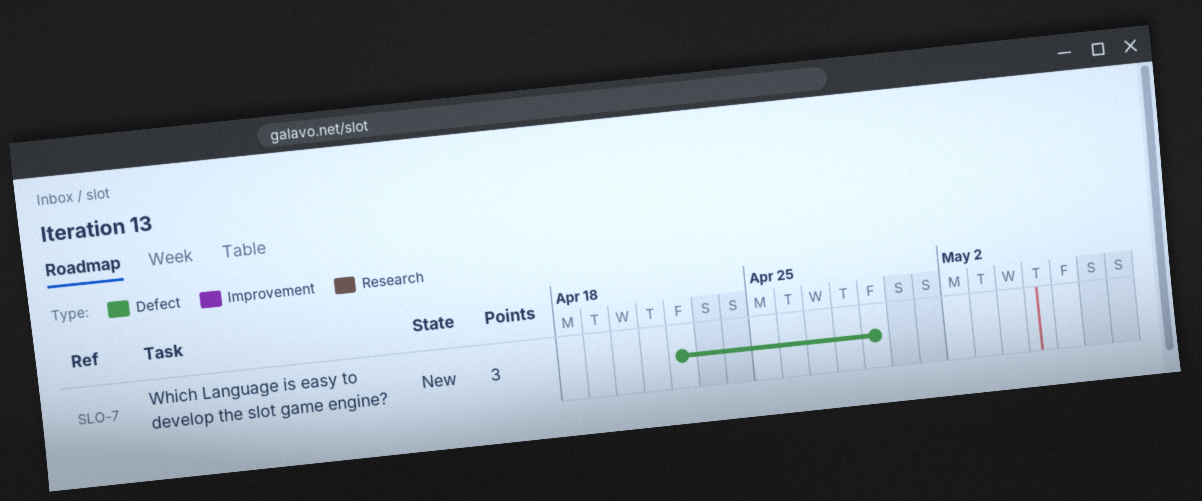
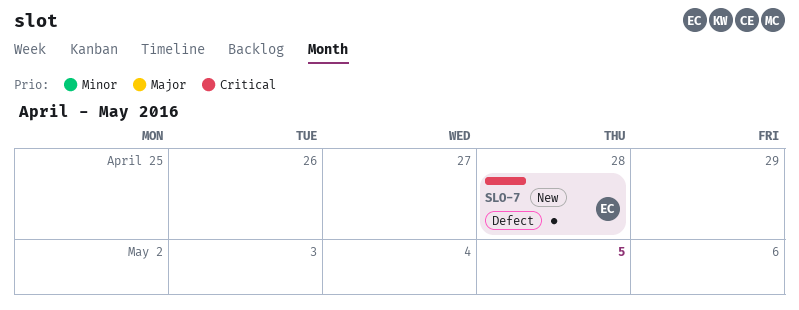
SLO-7, estimate: 3 -> 1
SLO-7, due: Apr 29 -> Apr 28

